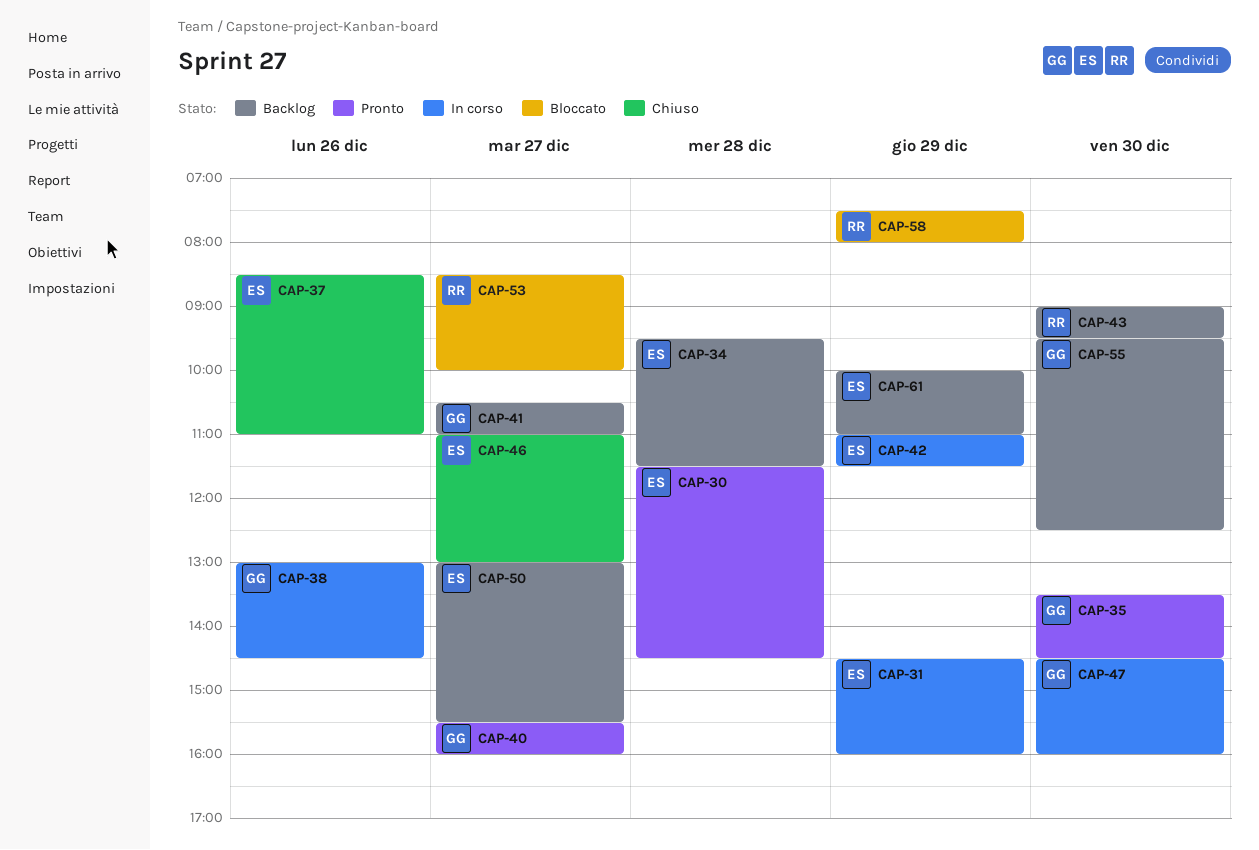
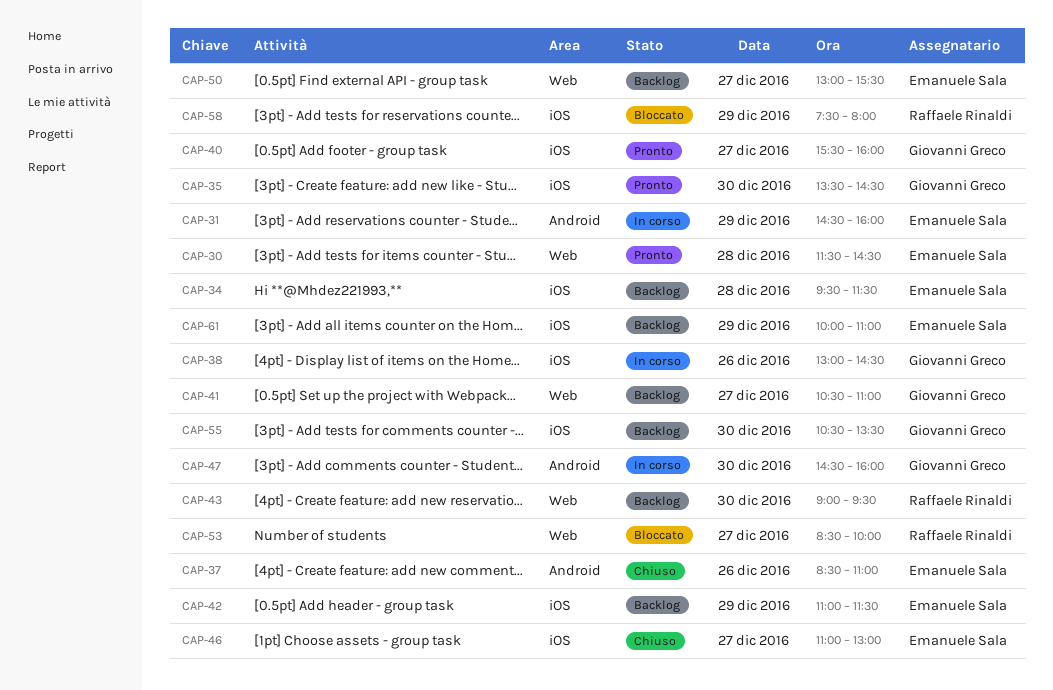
CAP-42, status: In corso -> Backlog
CAP-55, begins: 09:30 -> 10:30
CAP-55, ends: 12:30 -> 13:30

